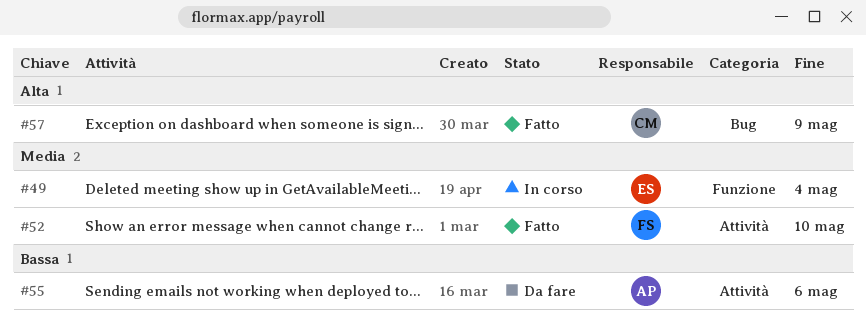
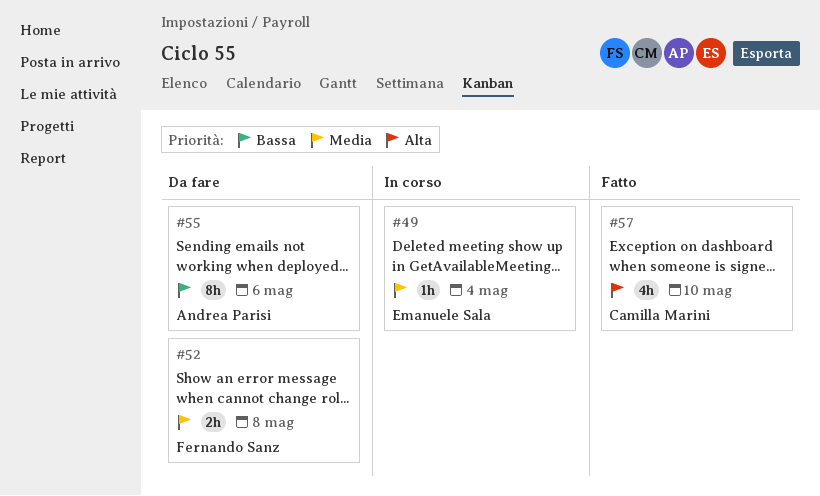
#52, status: Fatto -> Da fare
#52, due: May 10 -> May 8
#57, due: May 9 -> May 10

